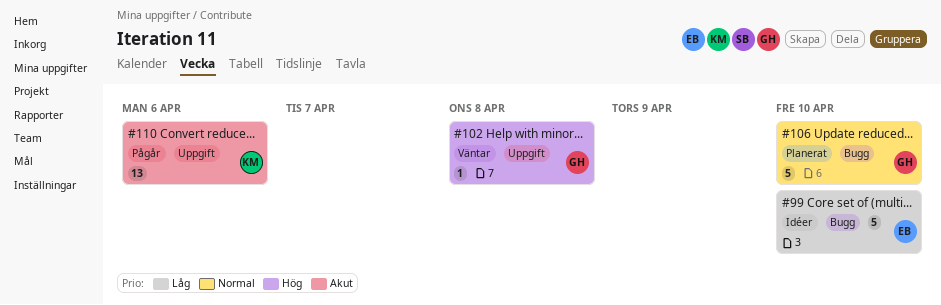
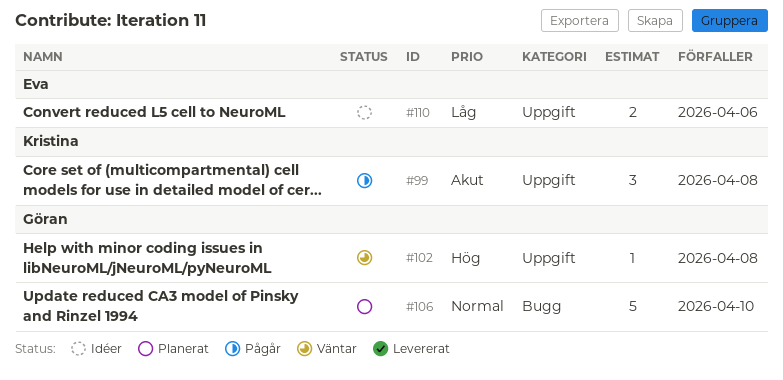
#99, status: Idéer -> Pågår
#99, owner: Eva -> Kristina
#99, priority: Låg -> Akut
#99, label: Bugg -> Uppgift
#99, estimate: 5 -> 3
#99, due: Apr 10 -> Apr 8
#110, status: Pågår -> Idéer
#110, owner: Kristina -> Eva
#110, priority: Akut -> Låg
#110, estimate: 13 -> 2

